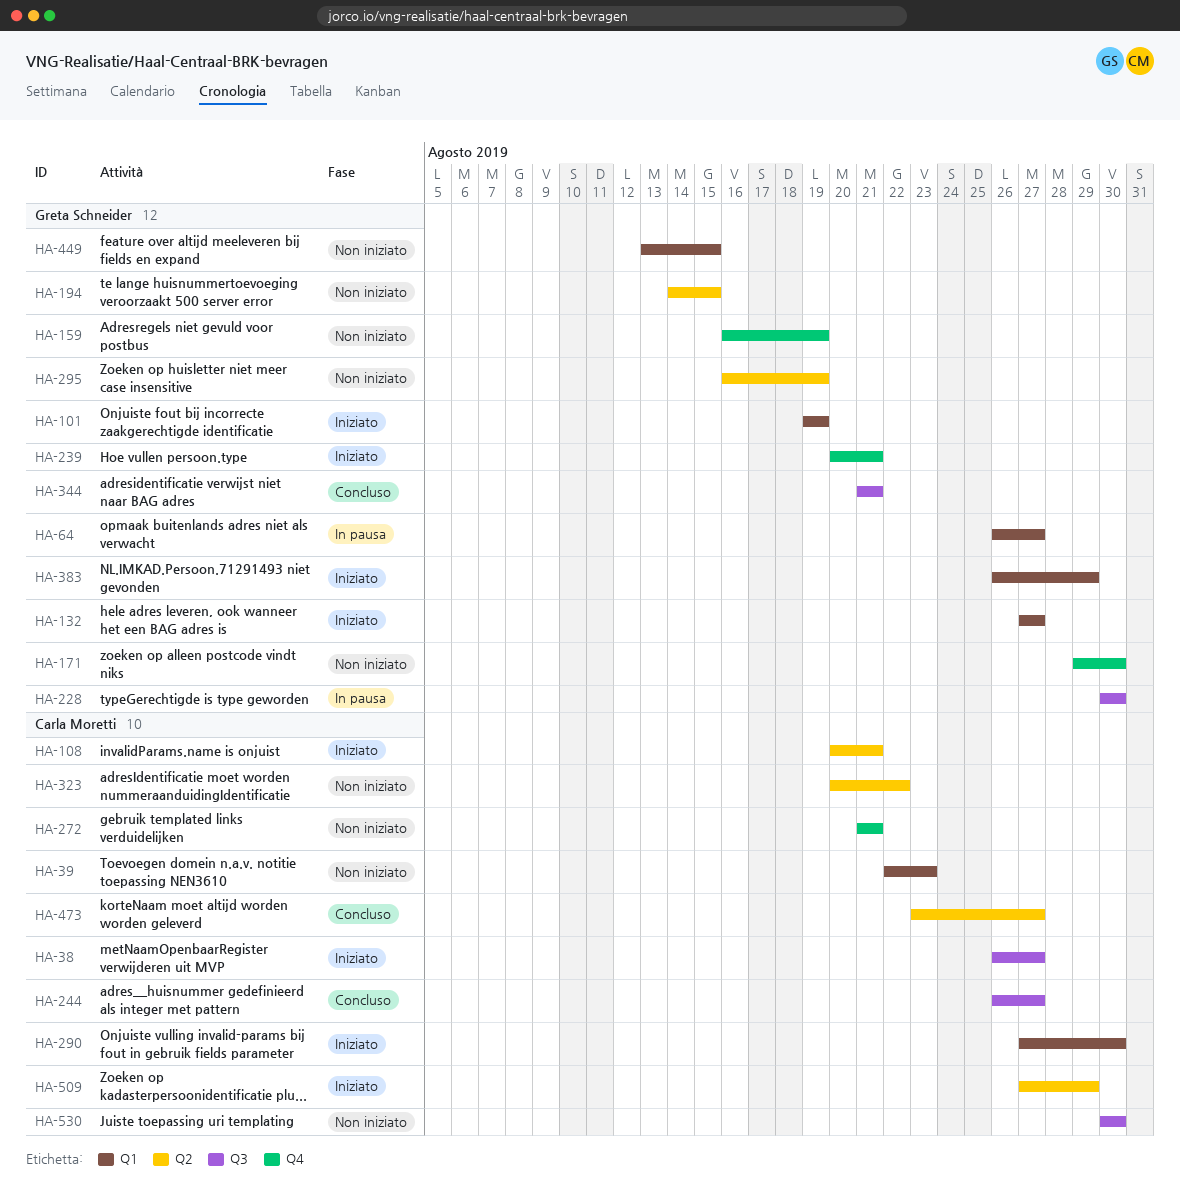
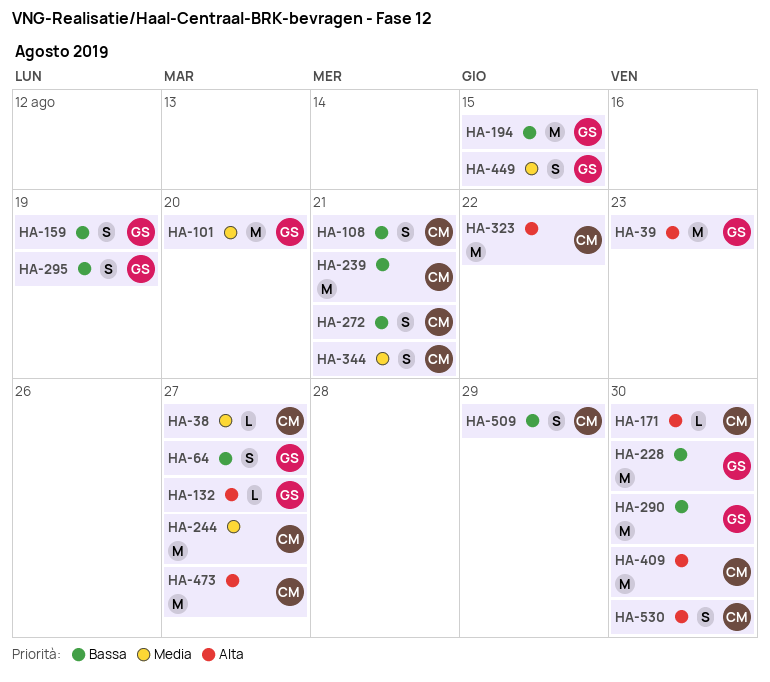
HA-39, owner: Carla Moretti -> Greta Schneider
HA-101, due: Aug 19 -> Aug 20
HA-171, owner: Greta Schneider -> Carla Moretti
HA-239, owner: Greta Schneider -> Carla Moretti
HA-290, owner: Carla Moretti -> Greta Schneider
HA-344, owner: Greta Schneider -> Carla Moretti
HA-383: present -> none
HA-409: none -> present

